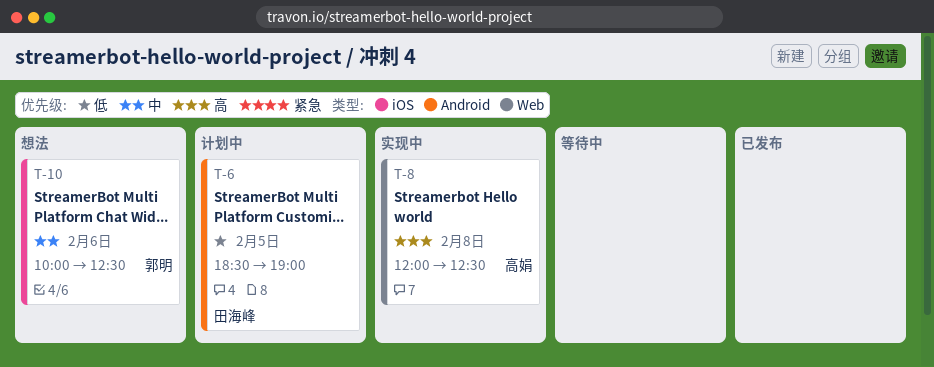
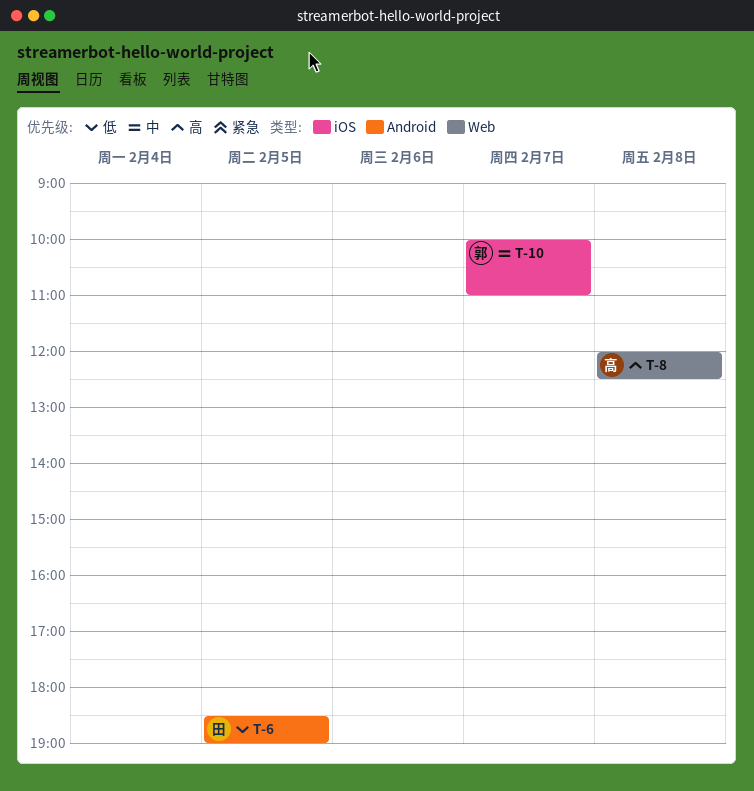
T-10, day: Feb 6 -> Feb 7
T-10, ends: 12:30 -> 11:00

